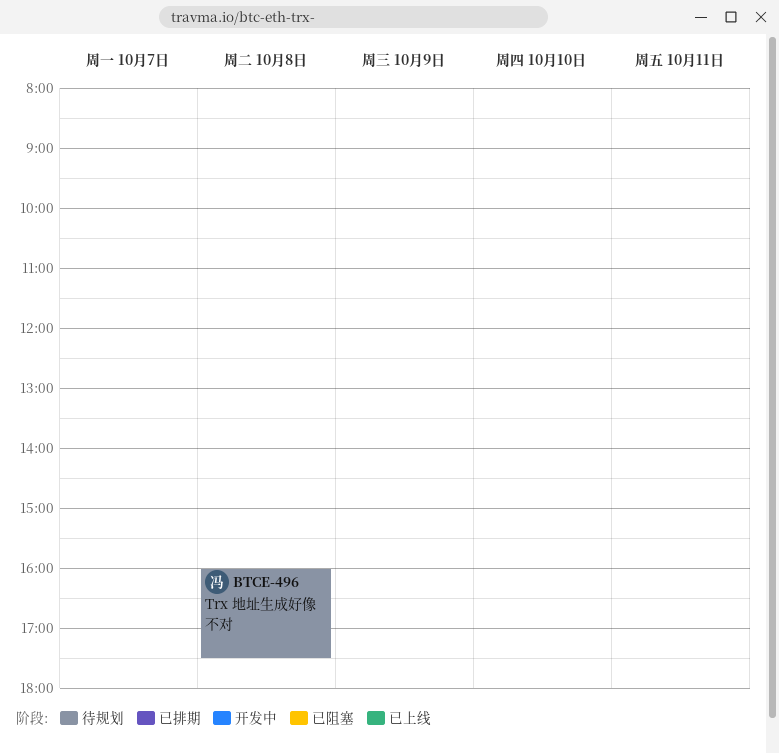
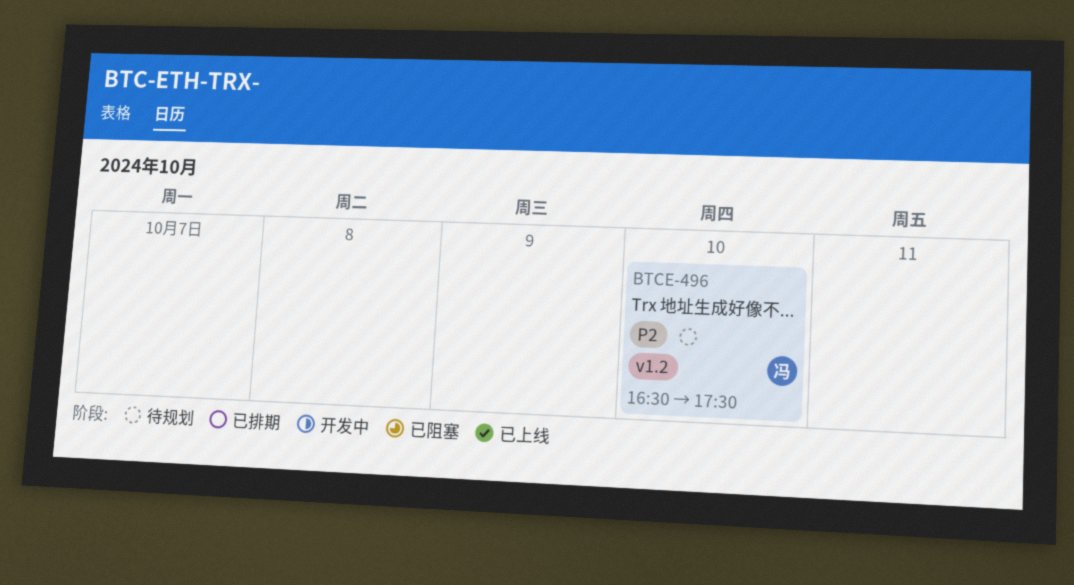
BTCE-496, day: Oct 8 -> Oct 10
BTCE-496, begins: 16:00 -> 16:30

